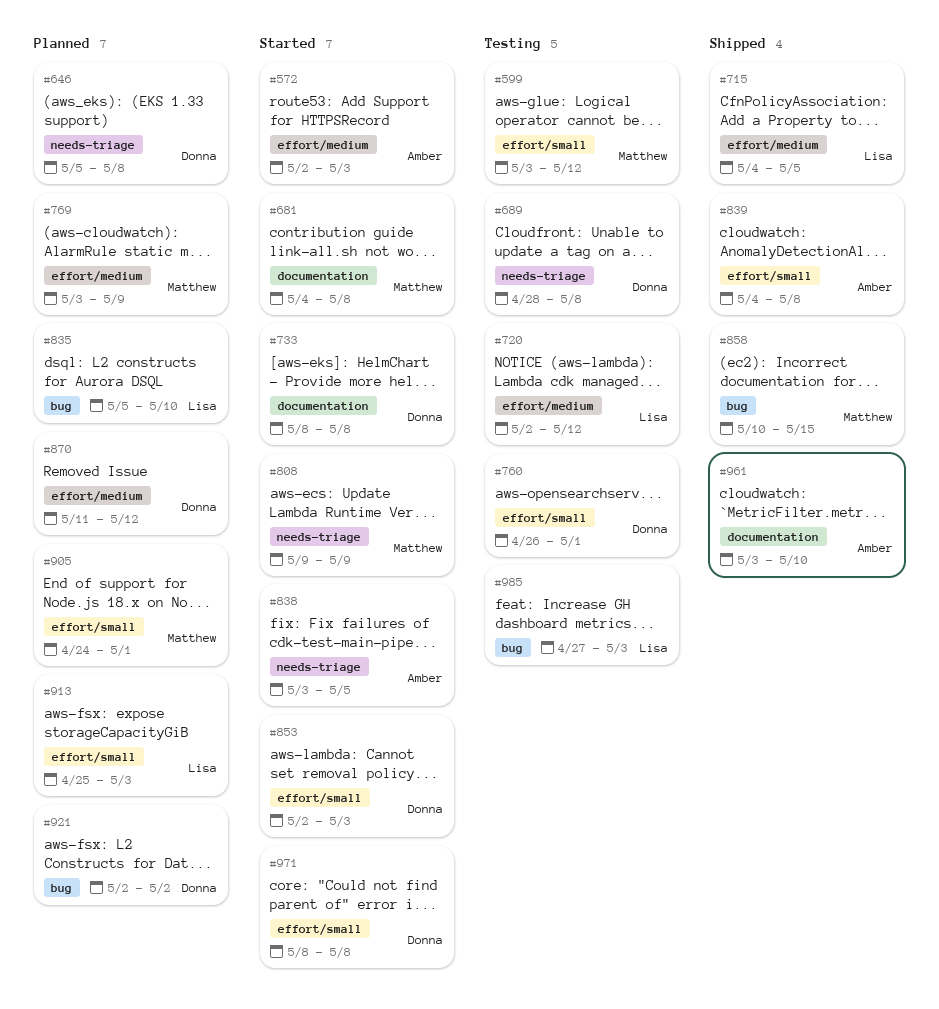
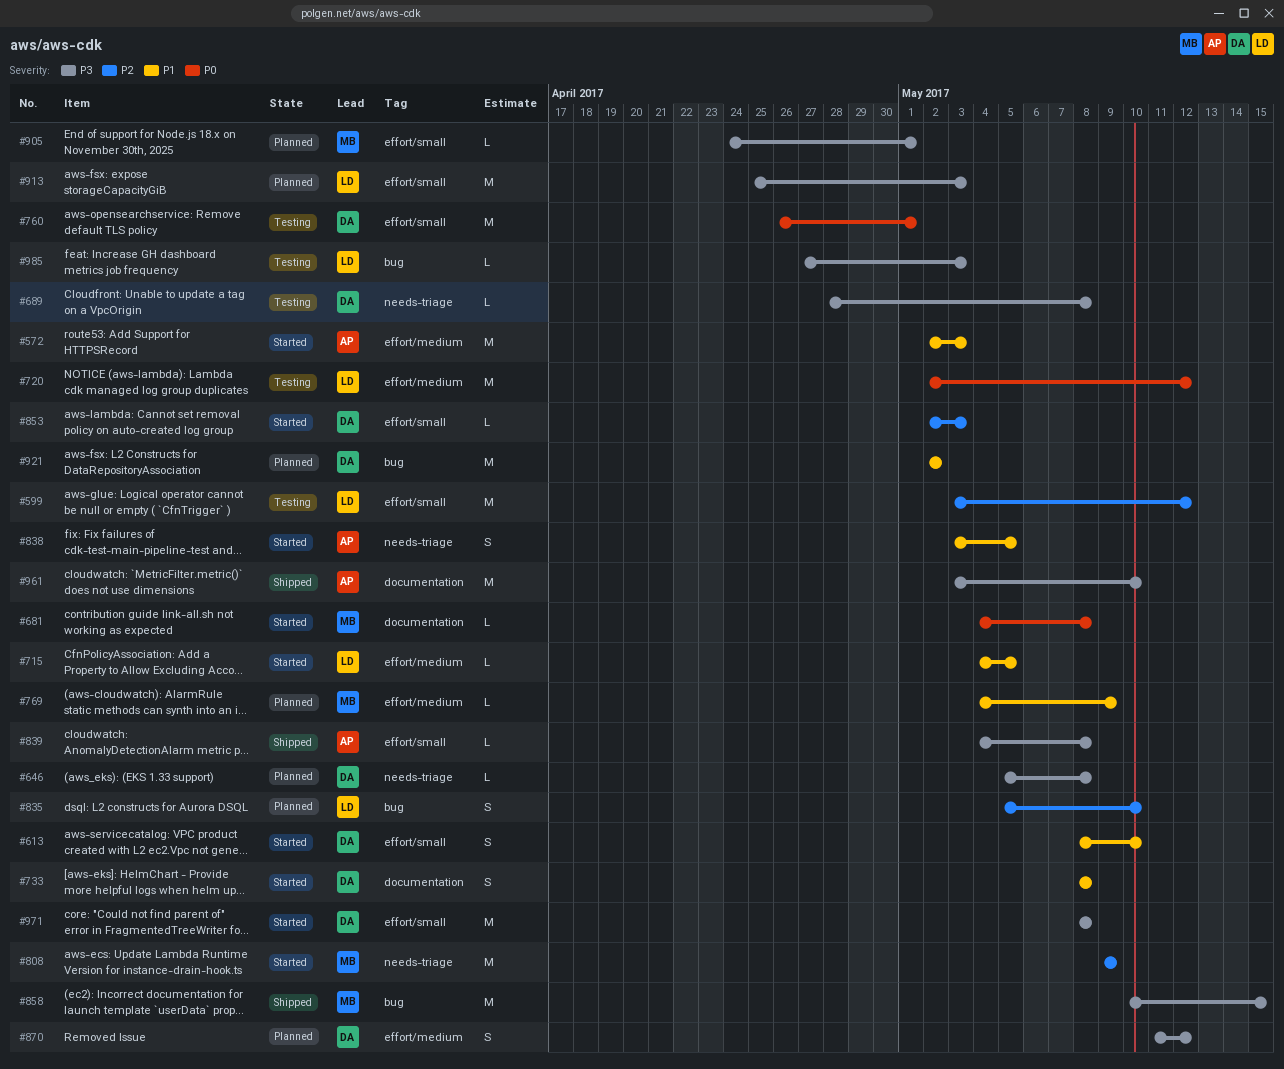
#599, owner: Matthew -> Lisa
#613: none -> present
#715, status: Shipped -> Started
#769, start: May 3 -> May 4

